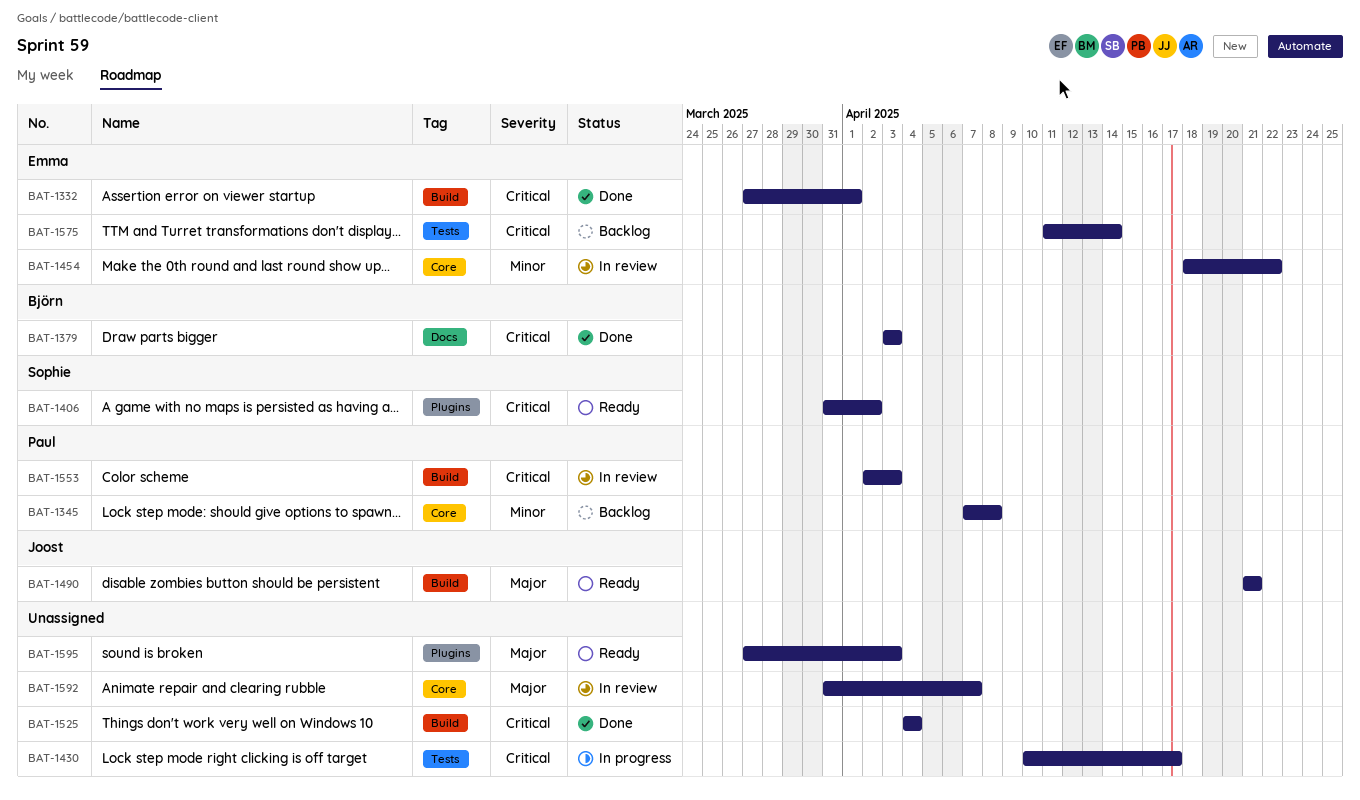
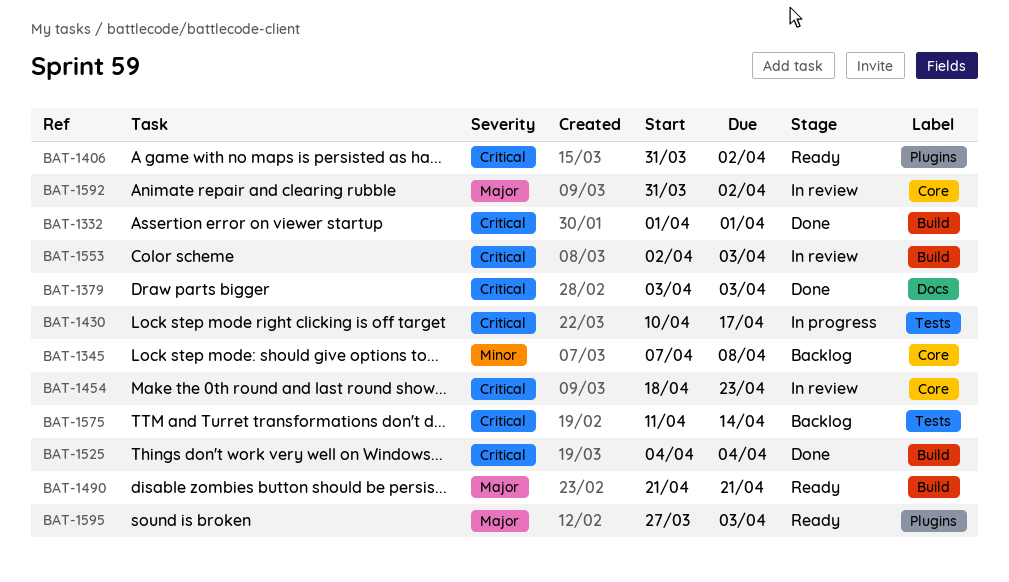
BAT-1332, start: Mar 27 -> Apr 1
BAT-1454, priority: Minor -> Critical
BAT-1454, due: Apr 22 -> Apr 23
BAT-1592, due: Apr 7 -> Apr 2

